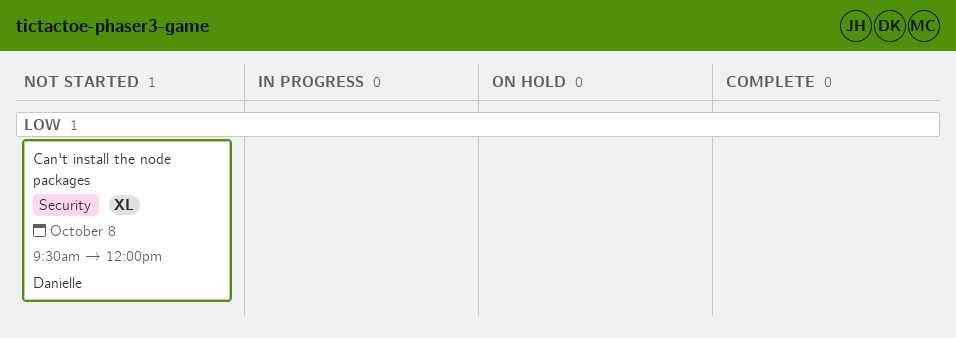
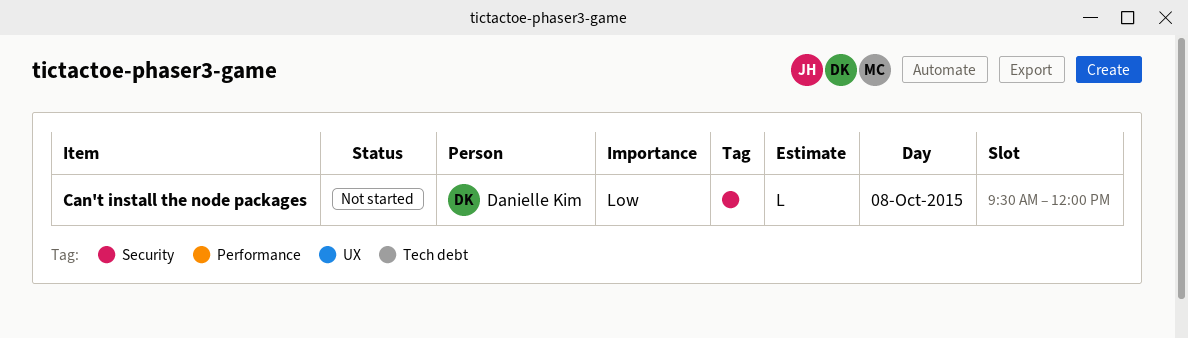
Can't install the node packages, estimate: XL -> L

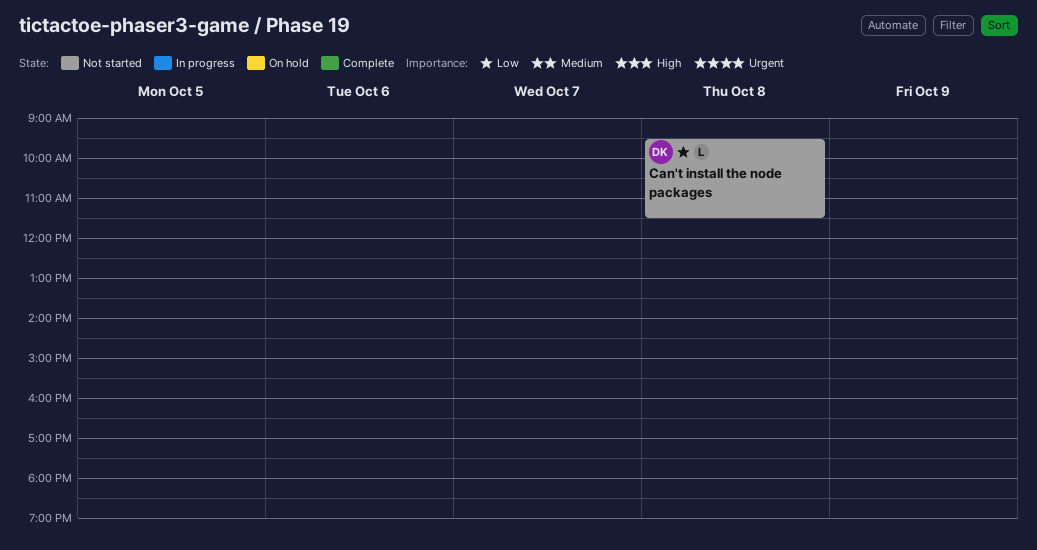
Can't install the node packages, ends: 12:00 -> 11:30

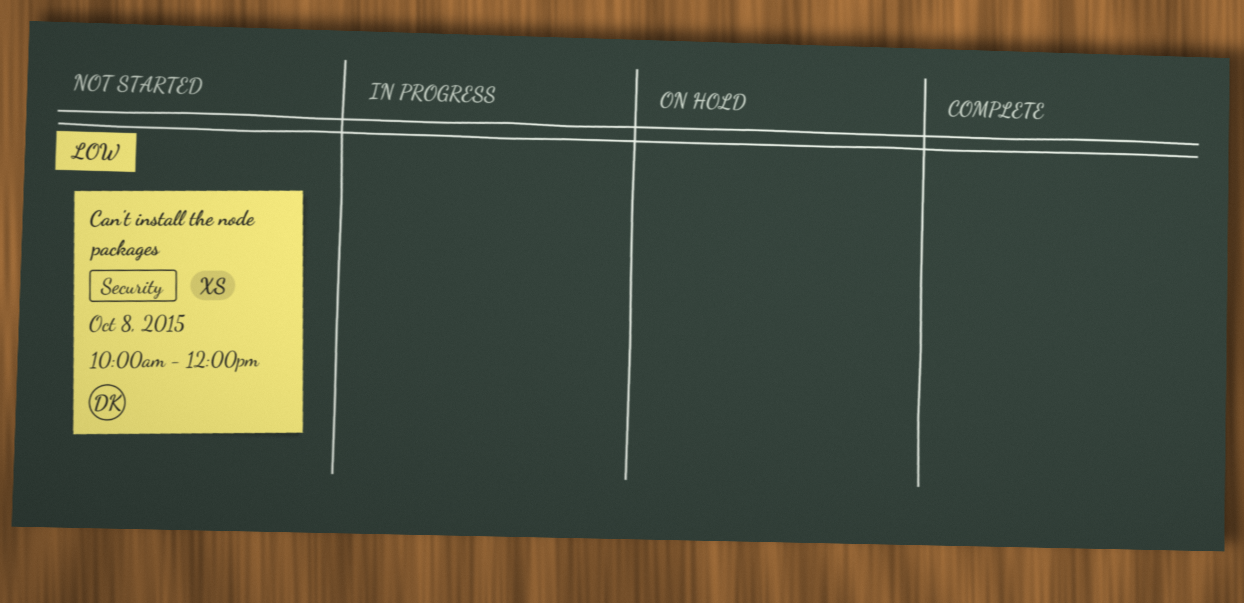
Can't install the node packages, estimate: L -> XS
Can't install the node packages, begins: 09:30 -> 10:00
Can't install the node packages, ends: 11:30 -> 12:00

